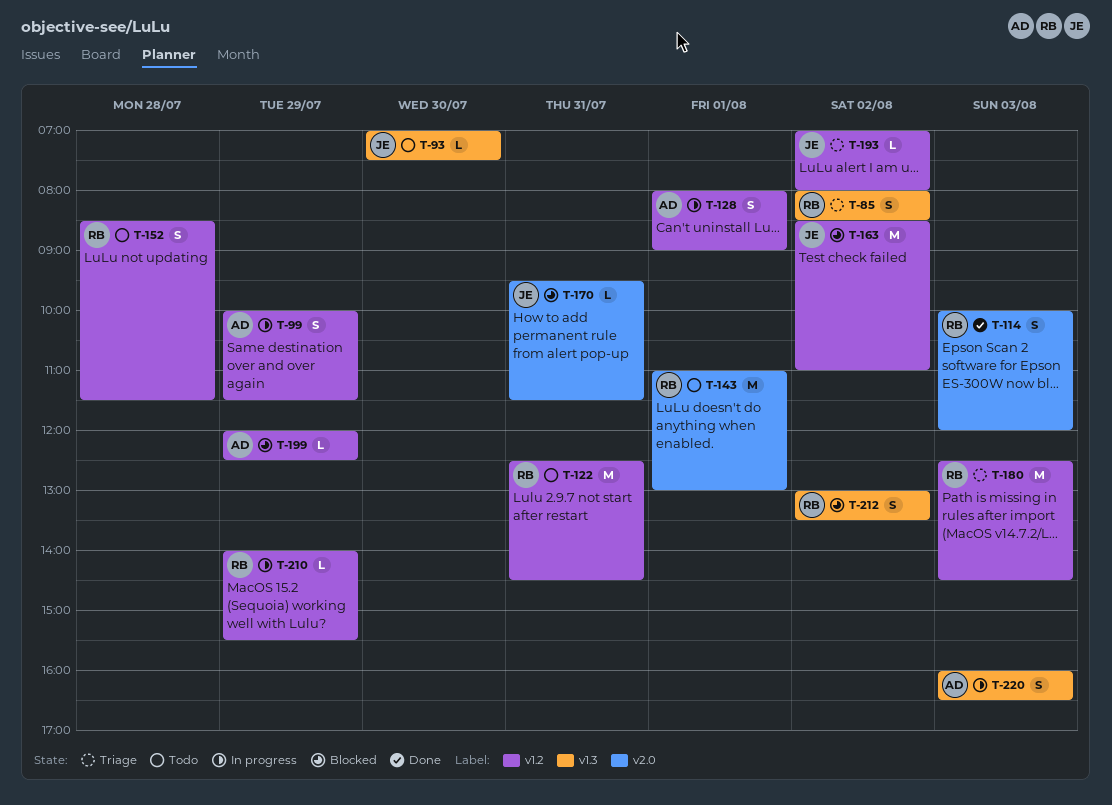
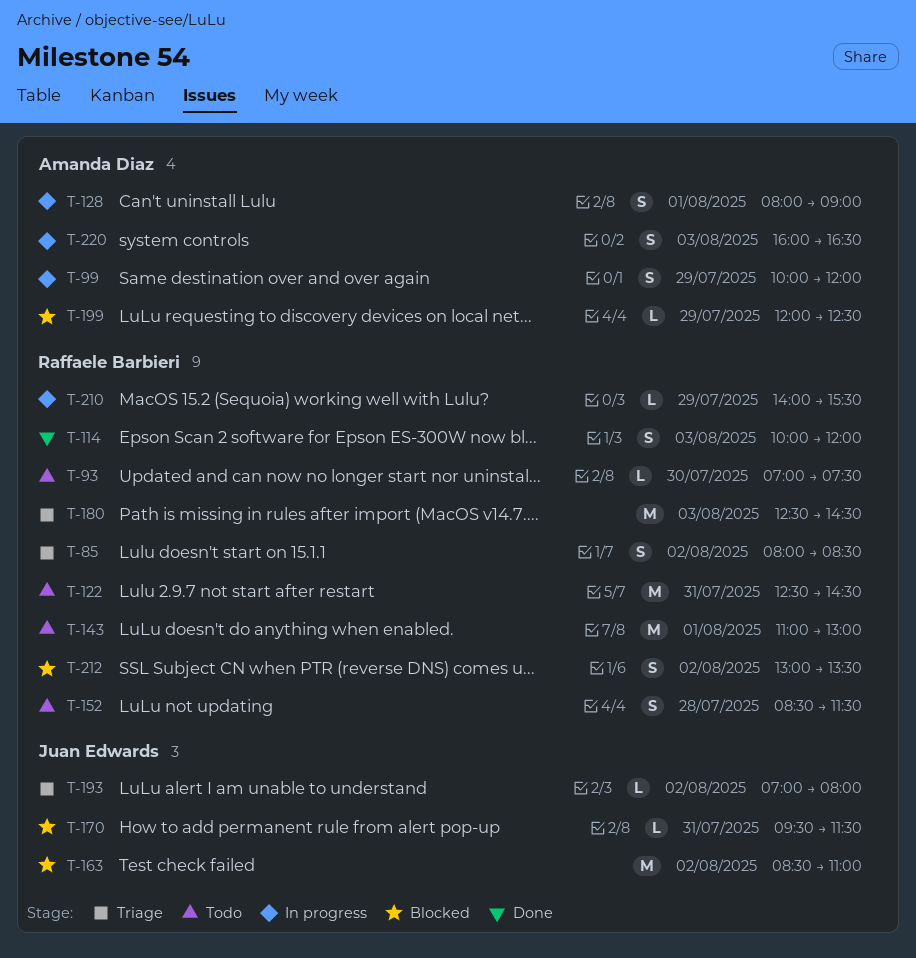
T-93, owner: Juan Edwards -> Raffaele Barbieri
T-99, ends: 11:30 -> 12:00

